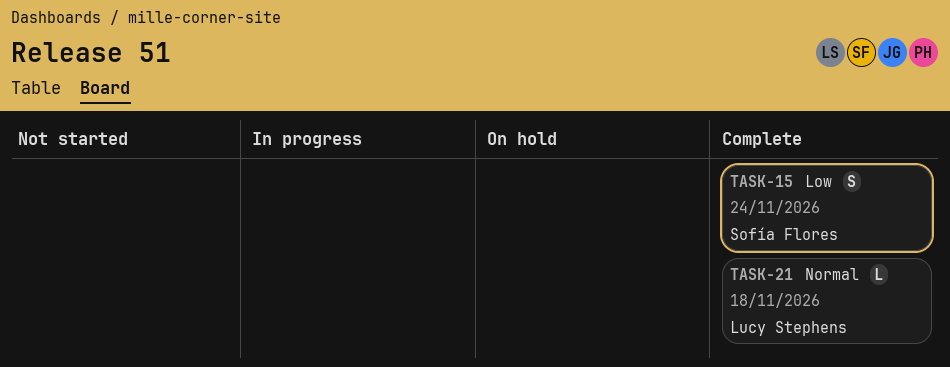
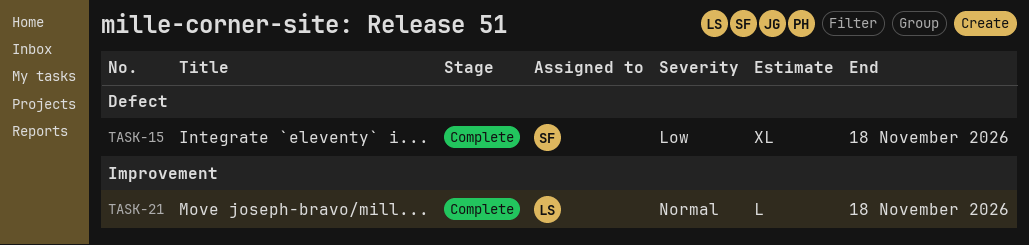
TASK-15, estimate: S -> XL
TASK-15, due: Nov 24 -> Nov 18

